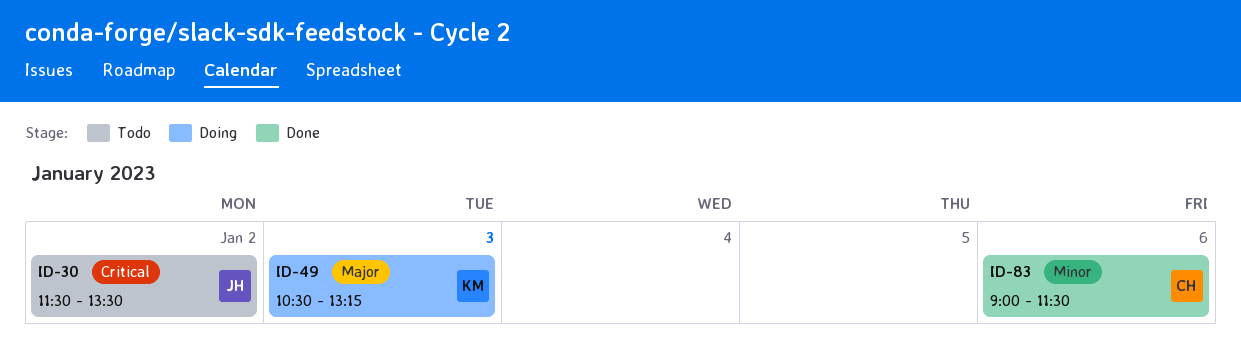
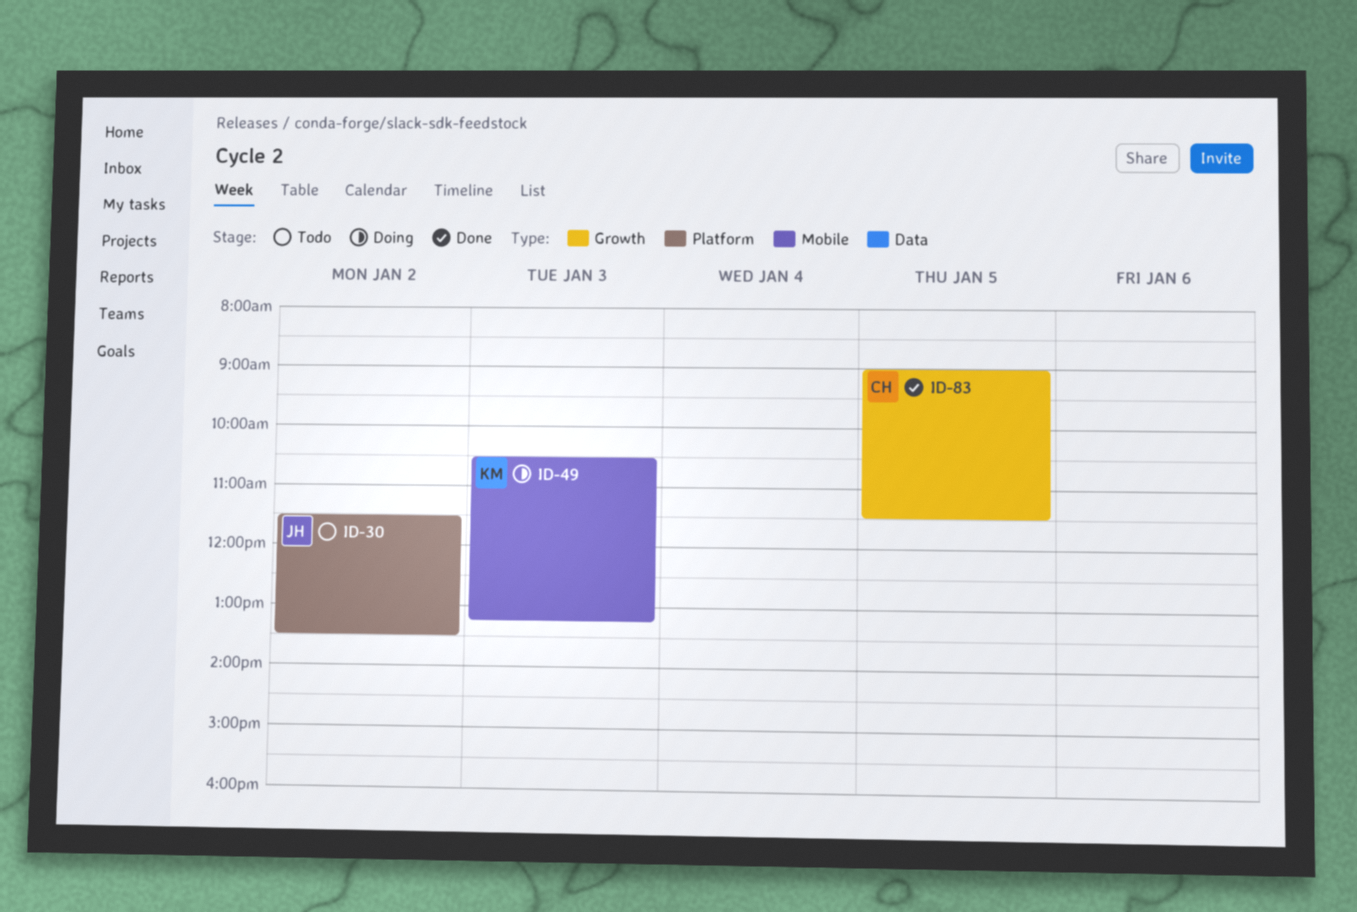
ID-83, day: Jan 6 -> Jan 5

